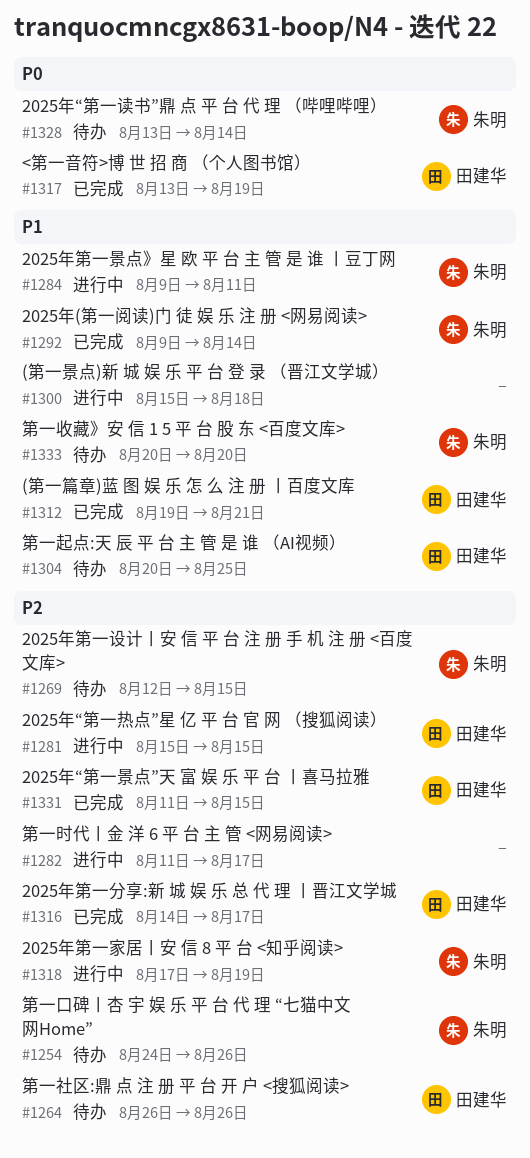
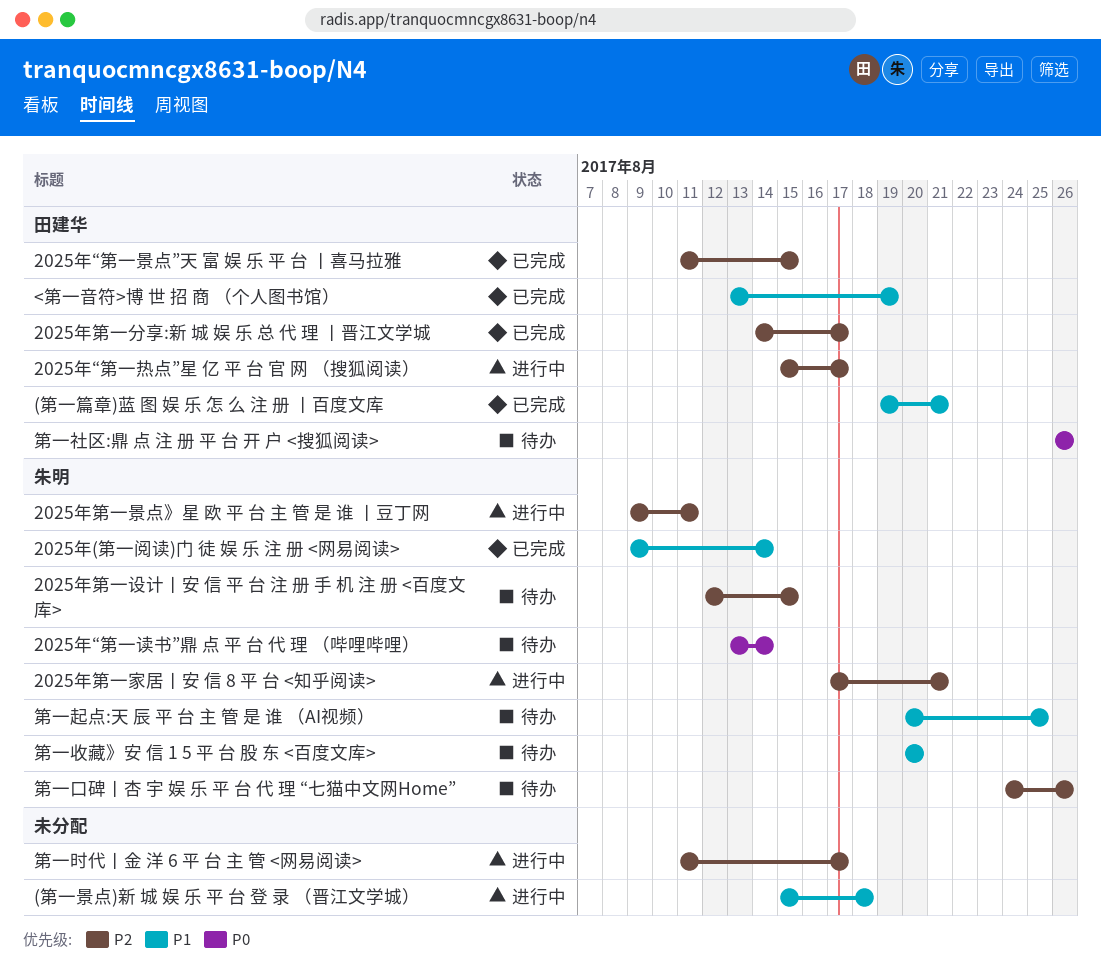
2025年“第一热点”星 亿 平 台 官 网 （搜狐阅读）, due: Aug 15 -> Aug 17
2025年第一家居丨安 信 8 平 台 <知乎阅读>, due: Aug 19 -> Aug 21
2025年第一景点》星 欧 平 台 主 管 是 谁 丨豆丁网, priority: P1 -> P2
<第一音符>博 世 招 商 （个人图书馆）, priority: P0 -> P1
第一社区:鼎 点 注 册 平 台 开 户 <搜狐阅读>, priority: P2 -> P0
第一起点:天 辰 平 台 主 管 是 谁 （AI视频）, owner: 田建华 -> 朱明

